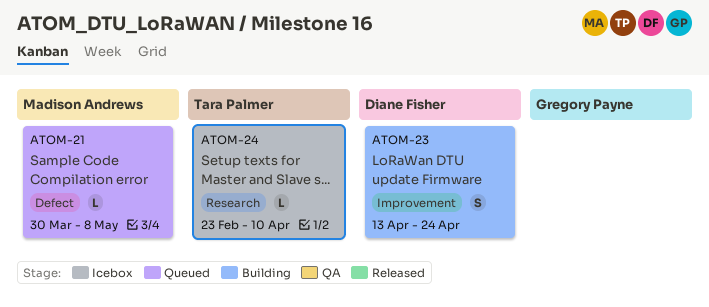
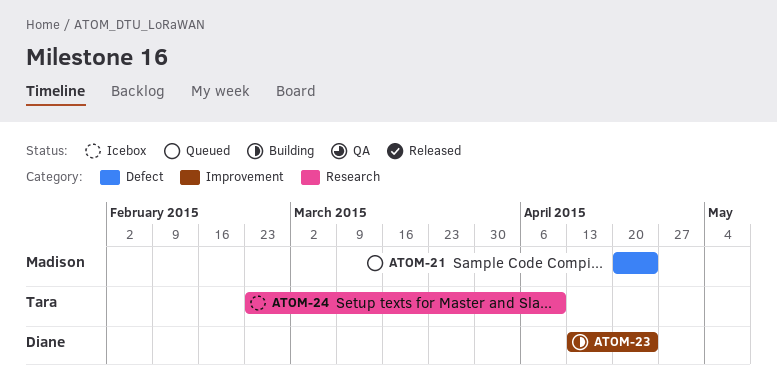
ATOM-21, start: Mar 30 -> Apr 20
ATOM-21, due: May 8 -> Apr 24

